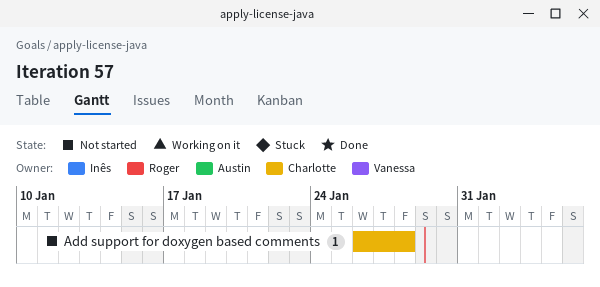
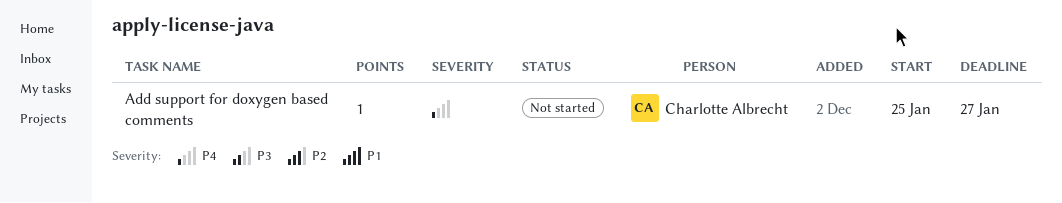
Add support for doxygen based comments, start: Jan 26 -> Jan 25
Add support for doxygen based comments, due: Jan 28 -> Jan 27

